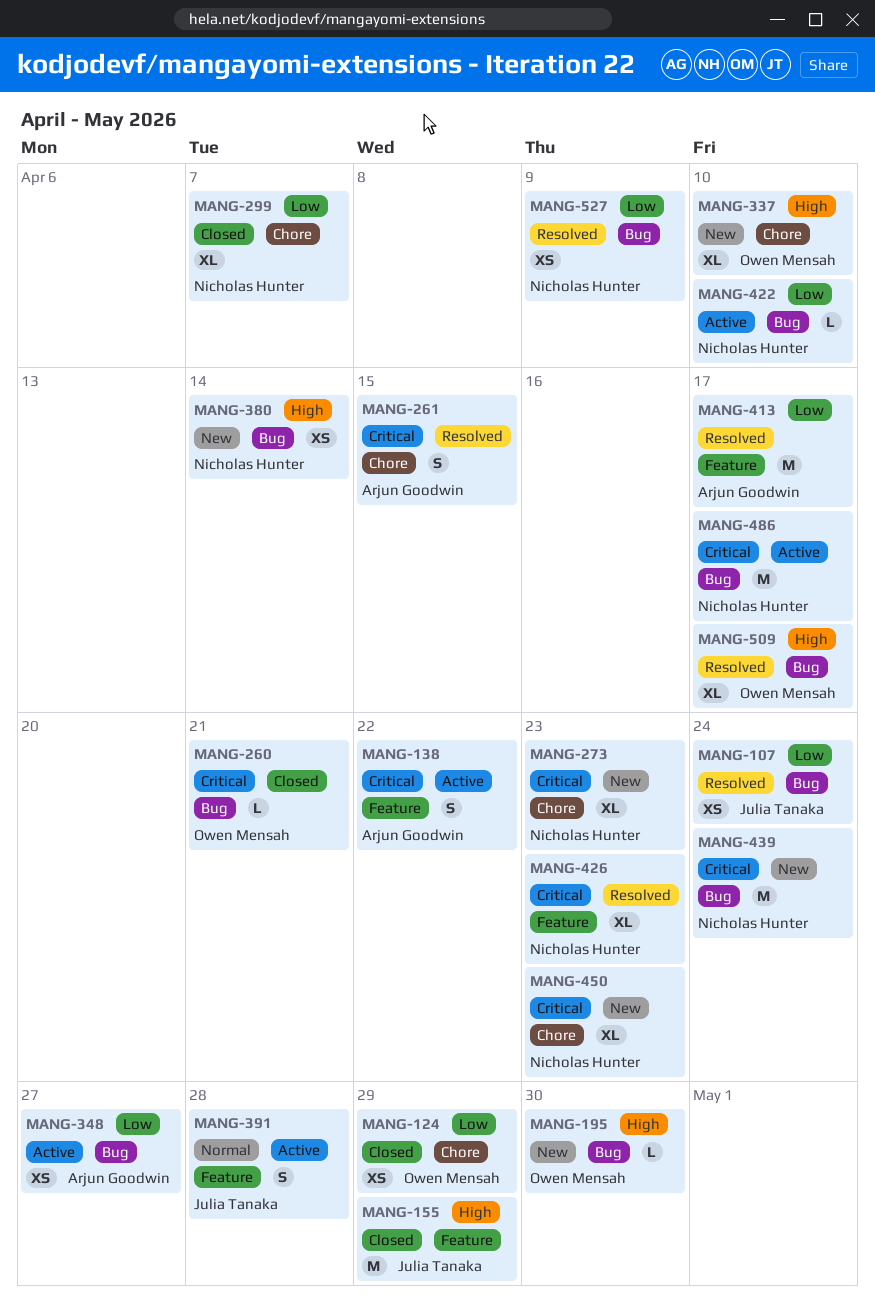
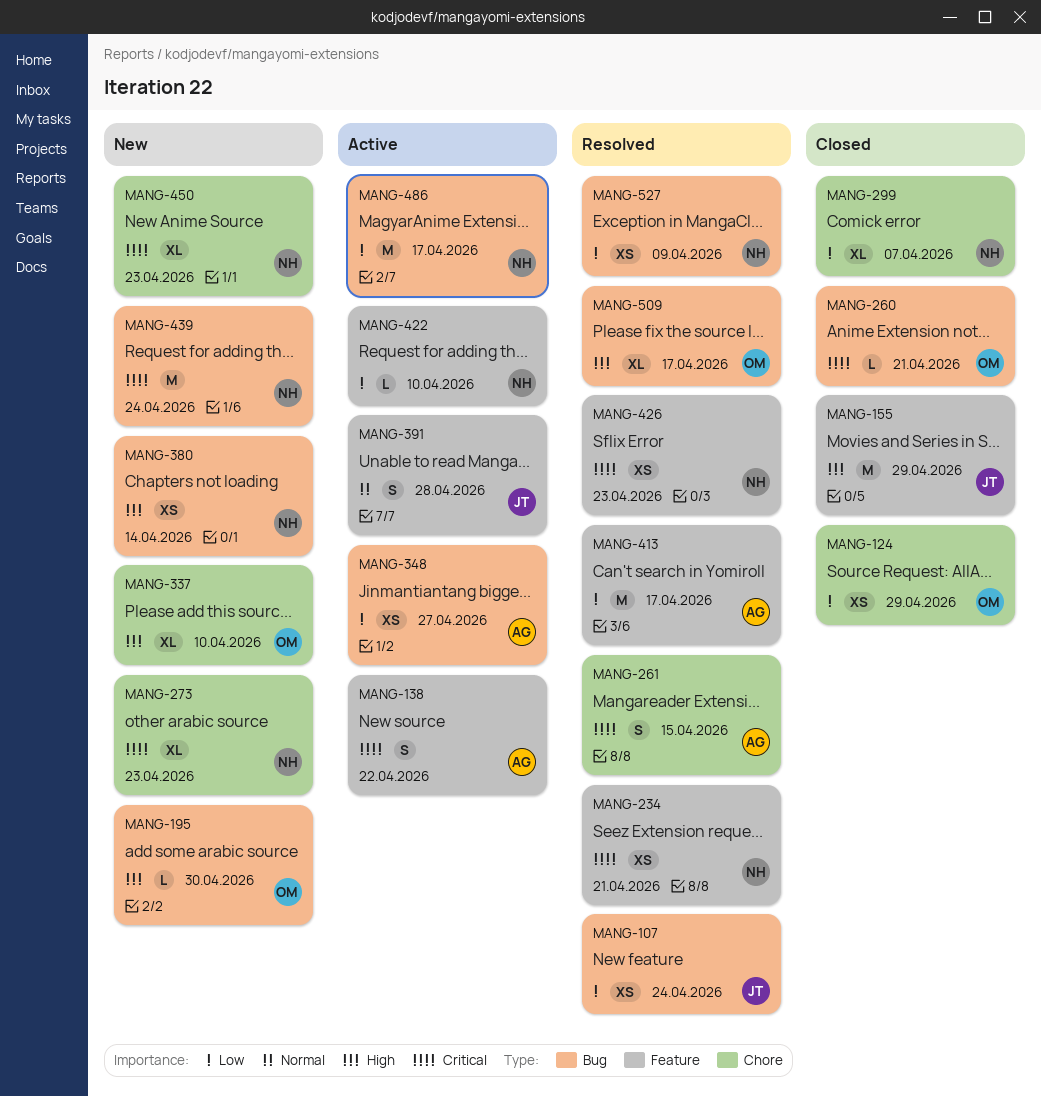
MANG-234: none -> present
MANG-422, label: Bug -> Feature
MANG-426, estimate: XL -> XS
MANG-486, priority: Critical -> Low

